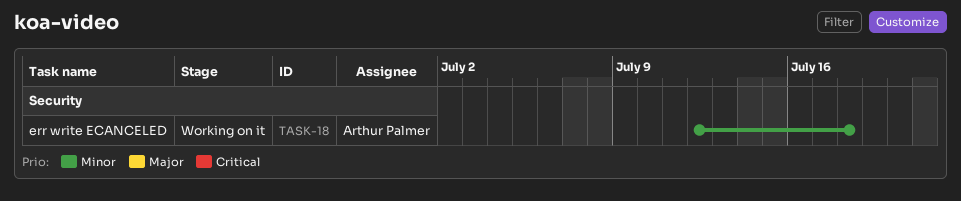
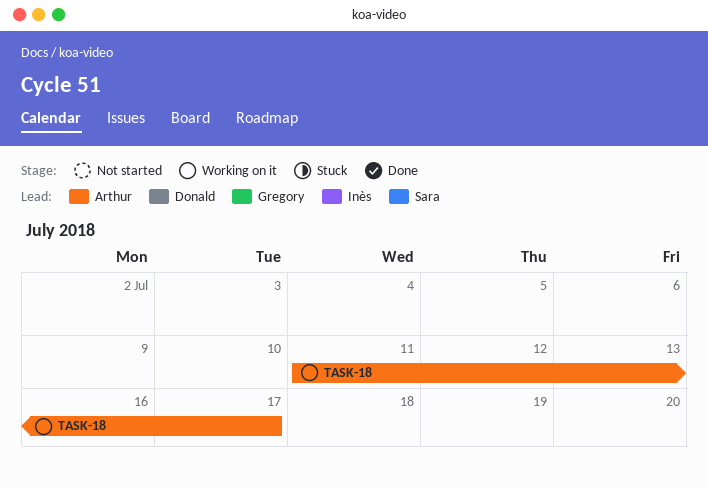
TASK-18, start: Jul 12 -> Jul 11
TASK-18, due: Jul 18 -> Jul 17

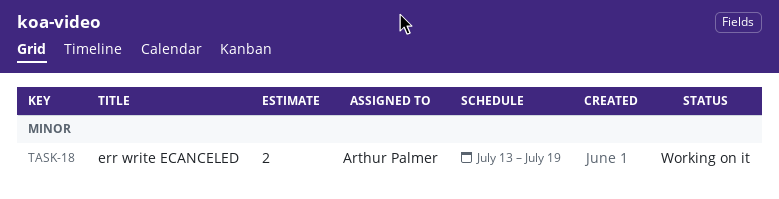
TASK-18, start: Jul 11 -> Jul 13
TASK-18, due: Jul 17 -> Jul 19

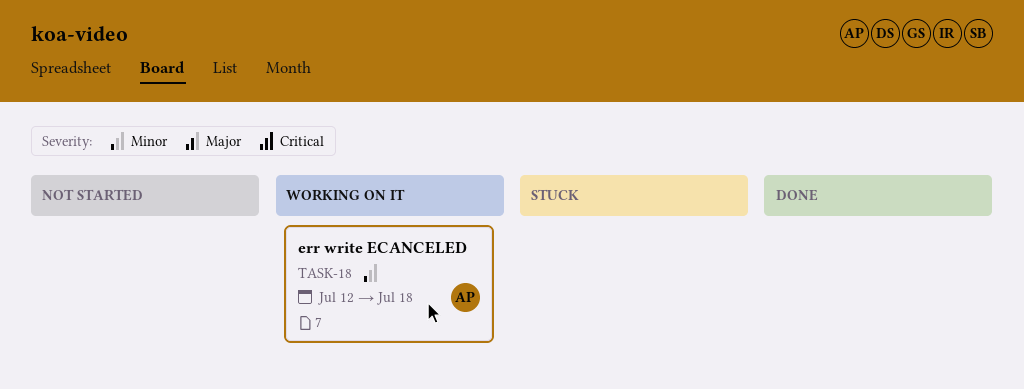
TASK-18, start: Jul 13 -> Jul 12
TASK-18, due: Jul 19 -> Jul 18

